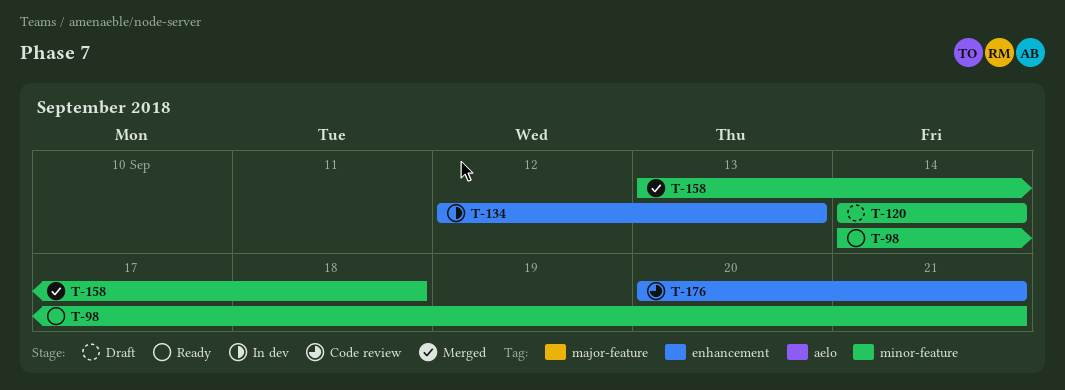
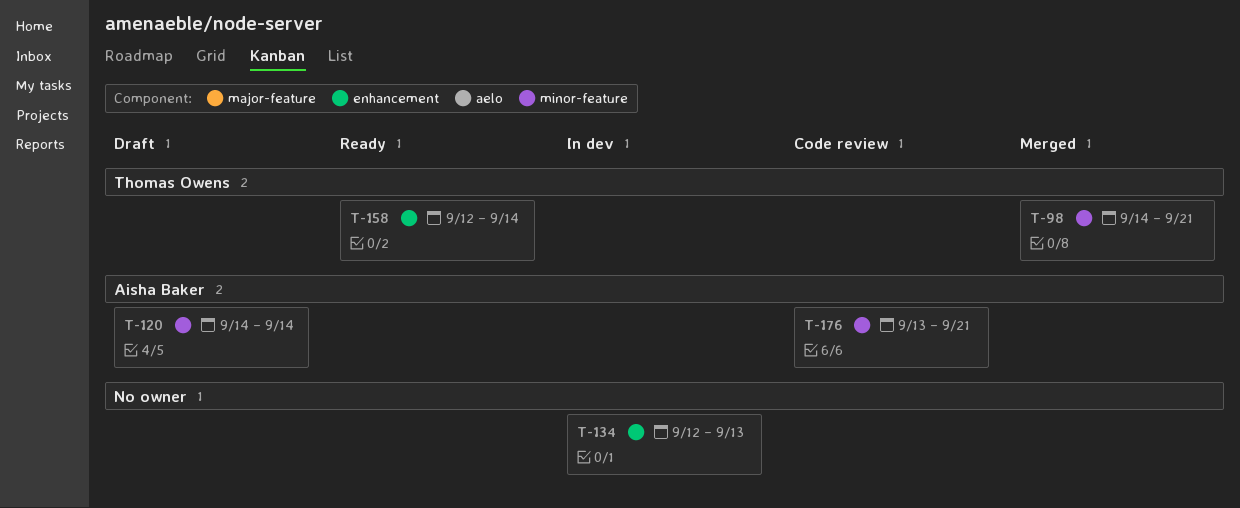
T-98, status: Ready -> Merged
T-158, status: Merged -> Ready
T-158, label: minor-feature -> enhancement
T-158, start: Sep 13 -> Sep 12
T-158, due: Sep 18 -> Sep 14
T-176, label: enhancement -> minor-feature
T-176, start: Sep 20 -> Sep 13

